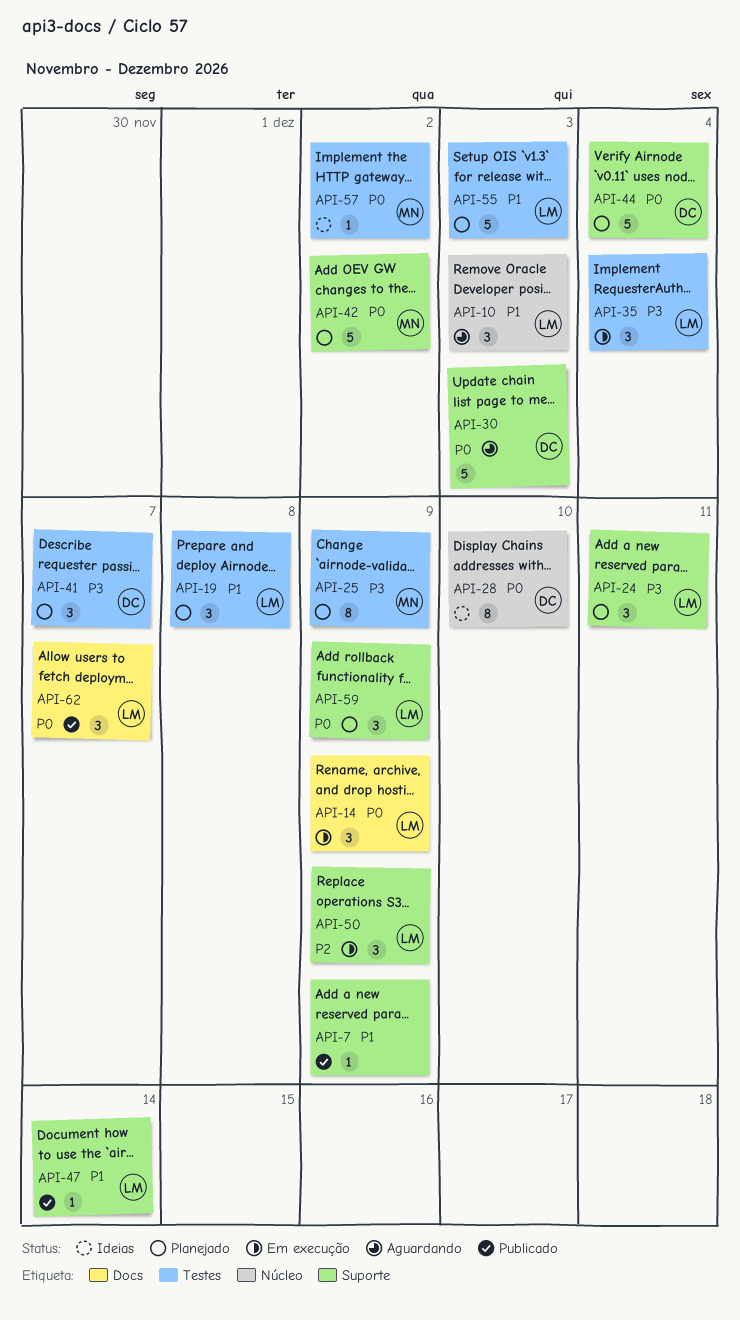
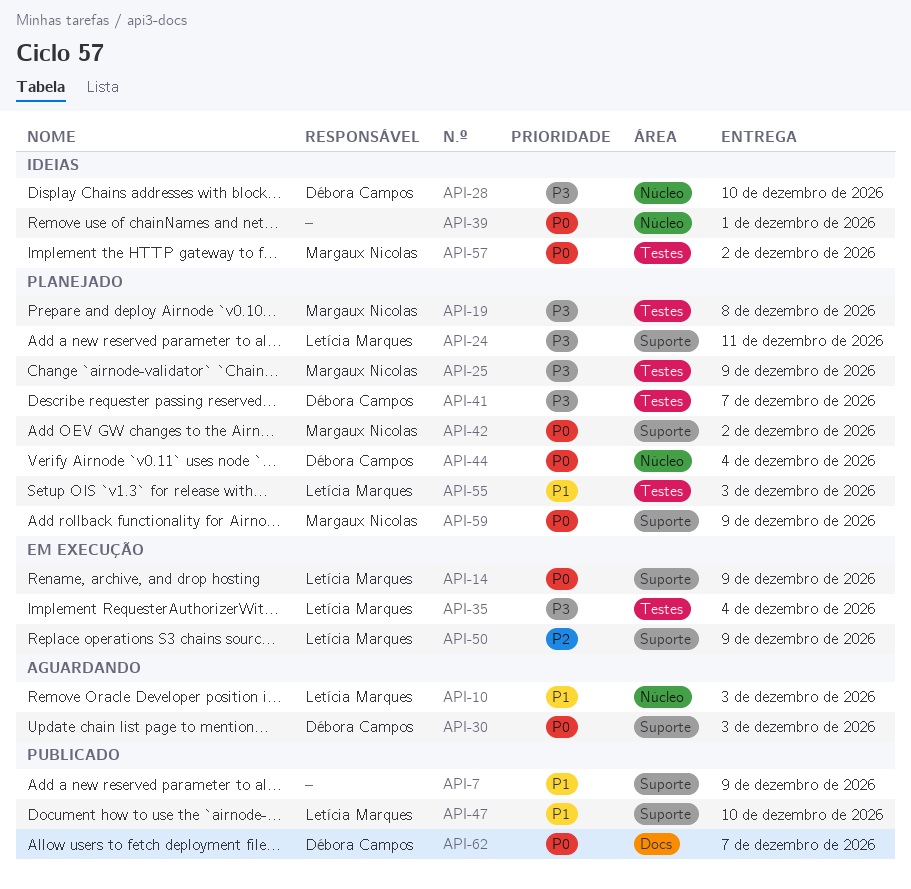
API-14, label: Docs -> Suporte
API-19, owner: Letícia Marques -> Margaux Nicolas
API-19, priority: P1 -> P3
API-28, priority: P0 -> P3
API-39: none -> present
API-44, label: Suporte -> Núcleo
API-47, due: Dec 14 -> Dec 10
API-59, owner: Letícia Marques -> Margaux Nicolas
API-62, owner: Letícia Marques -> Débora Campos

